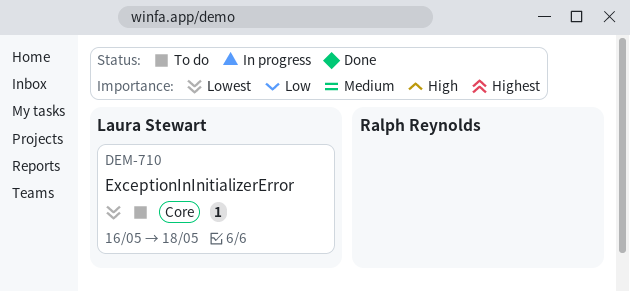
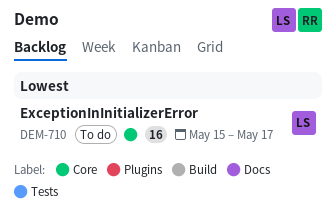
DEM-710, estimate: 1 -> 16
DEM-710, start: May 16 -> May 15
DEM-710, due: May 18 -> May 17

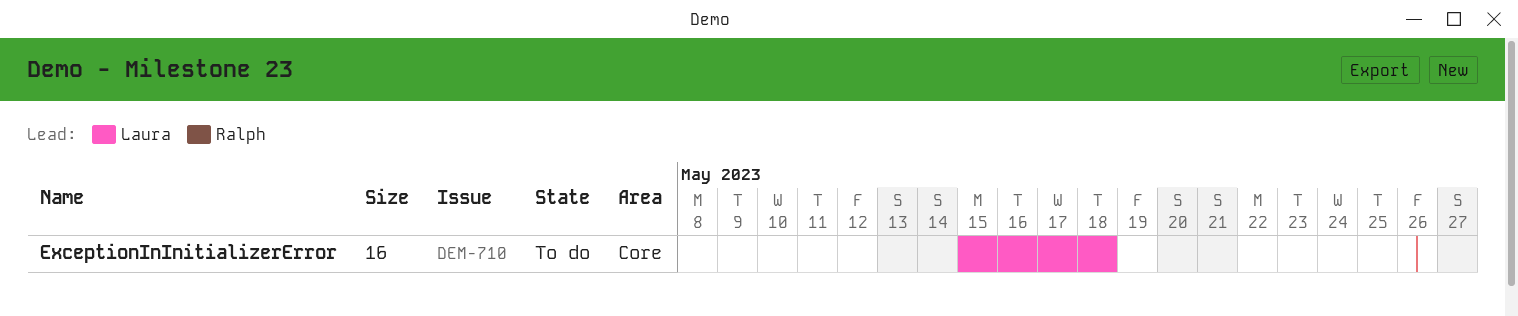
DEM-710, due: May 17 -> May 18

